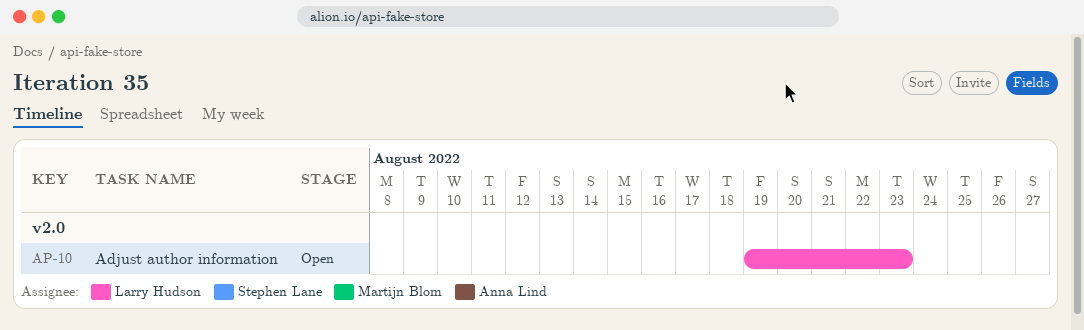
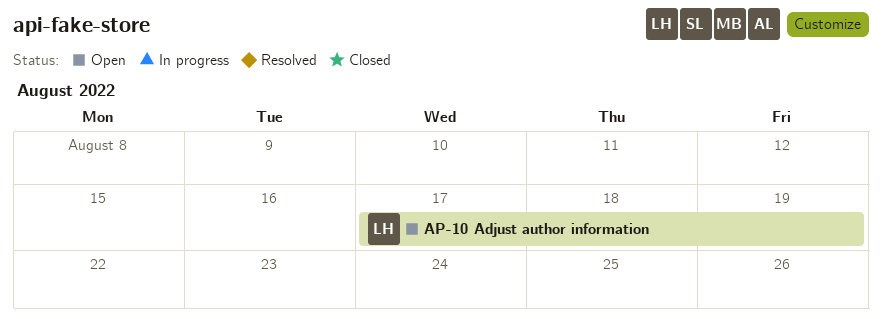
AP-10, start: Aug 19 -> Aug 17
AP-10, due: Aug 23 -> Aug 19

